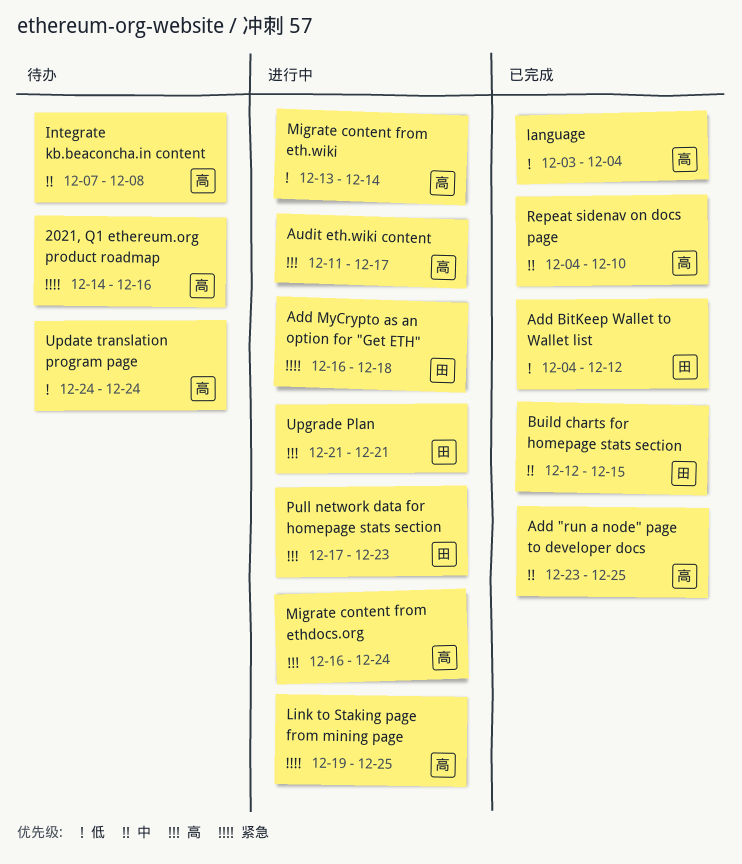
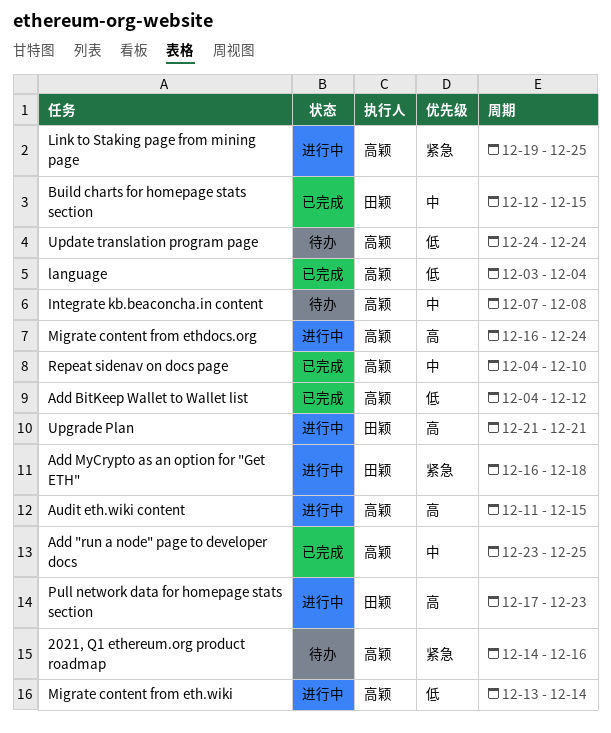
Add BitKeep Wallet to Wallet list, owner: 田颖 -> 高颖
Audit eth.wiki content, due: Dec 17 -> Dec 15

